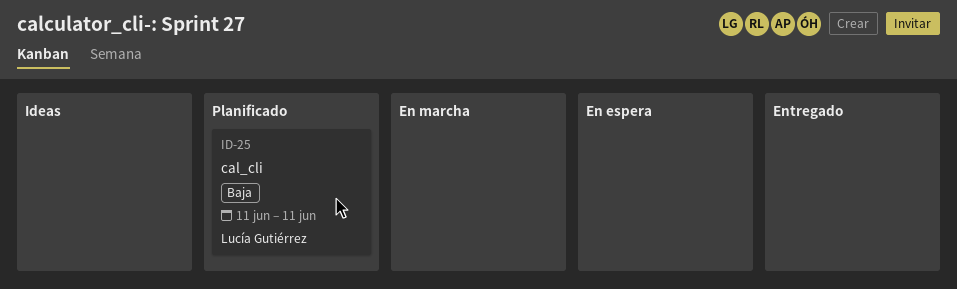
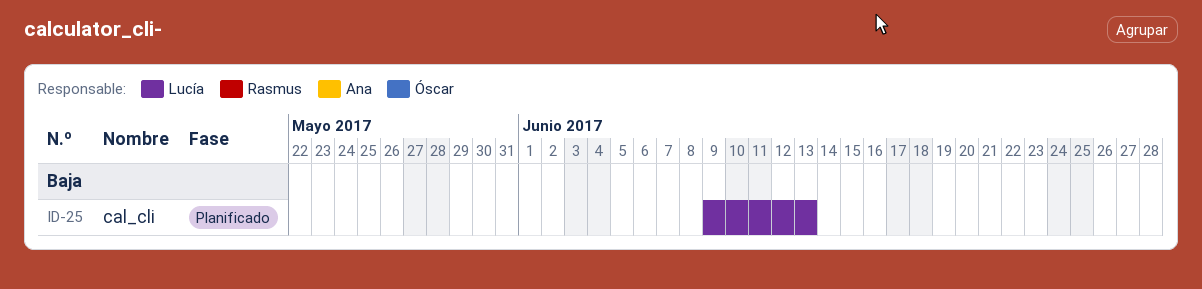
ID-25, start: Jun 11 -> Jun 9
ID-25, due: Jun 11 -> Jun 13

